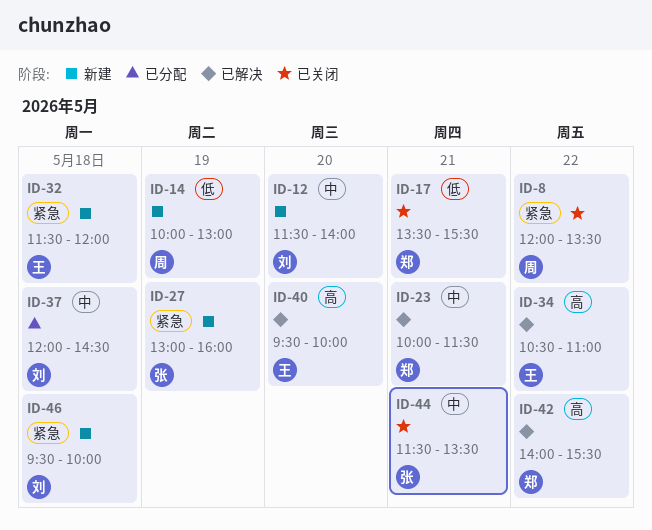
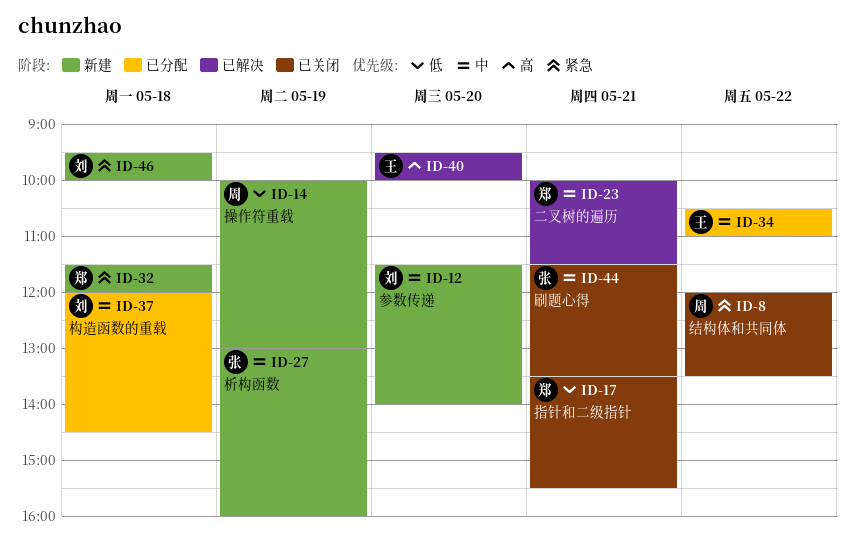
ID-27, priority: 紧急 -> 中
ID-32, owner: 王 -> 郑
ID-34, status: 已解决 -> 已分配
ID-34, priority: 高 -> 中
ID-42: present -> none

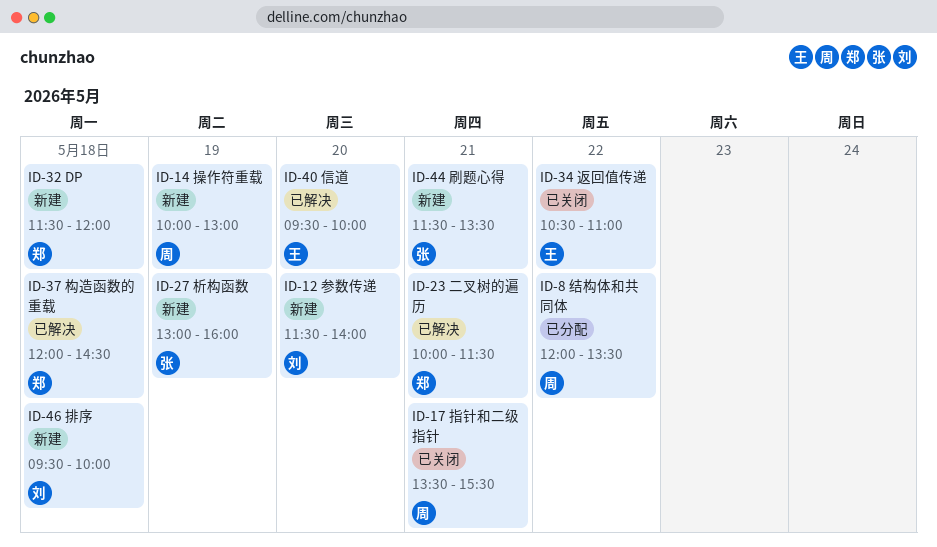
ID-8, status: 已关闭 -> 已分配
ID-17, owner: 郑 -> 周
ID-34, status: 已分配 -> 已关闭
ID-37, status: 已分配 -> 已解决
ID-37, owner: 刘 -> 郑
ID-44, status: 已关闭 -> 新建

